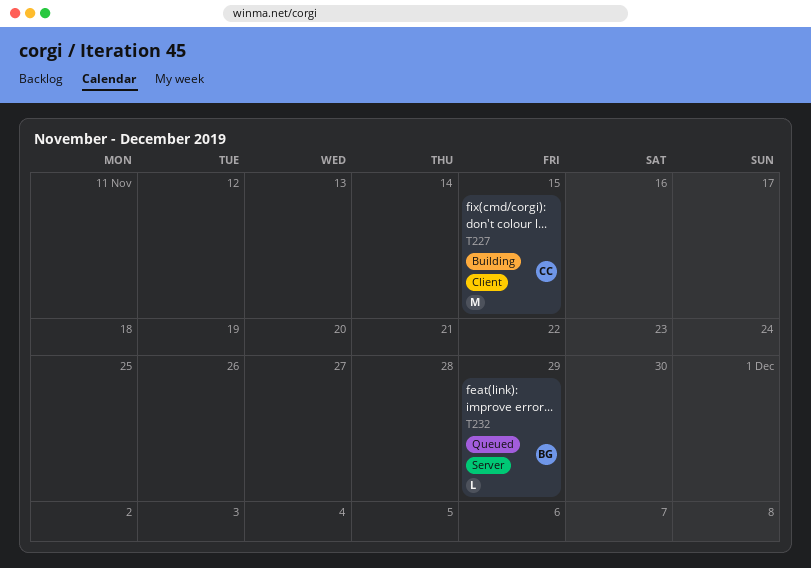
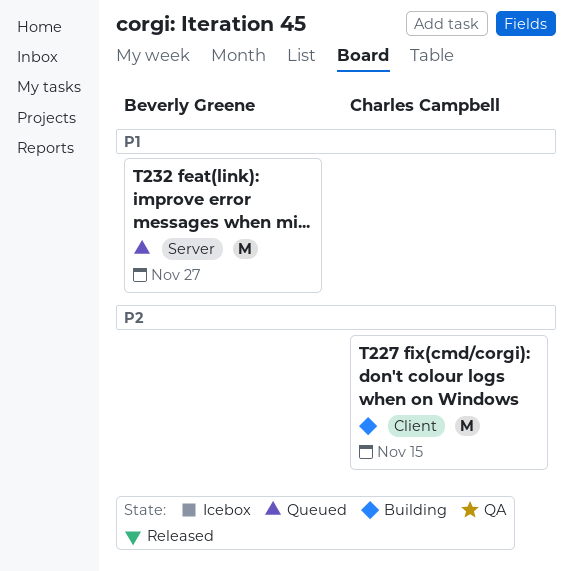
T232, estimate: L -> M
T232, due: Nov 29 -> Nov 27

